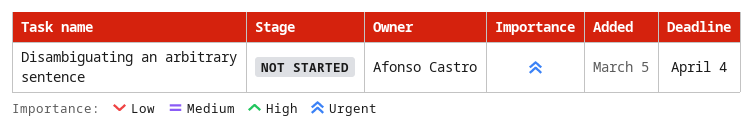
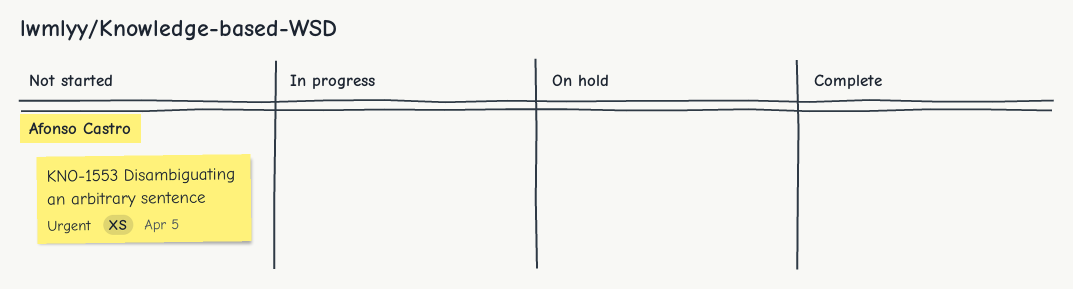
Disambiguating an arbitrary sentence, due: Apr 4 -> Apr 5

